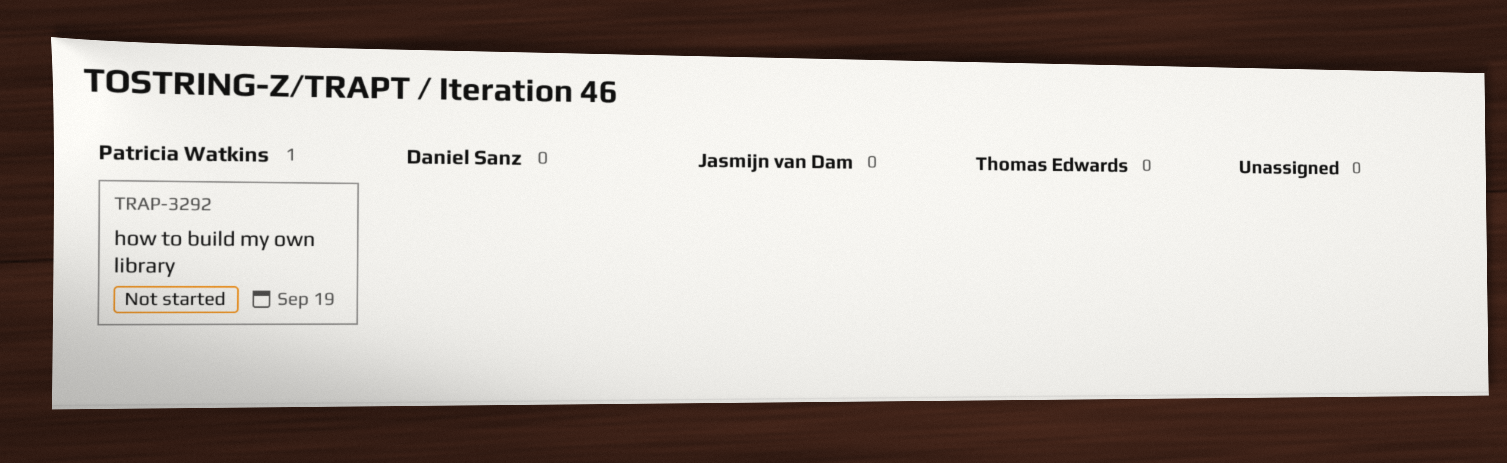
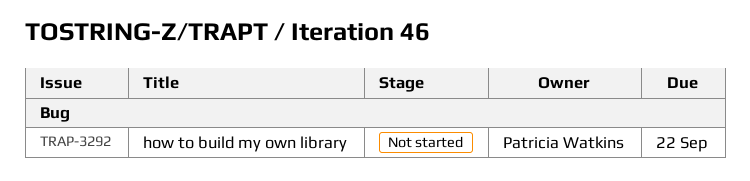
TRAP-3292, due: Sep 19 -> Sep 22

